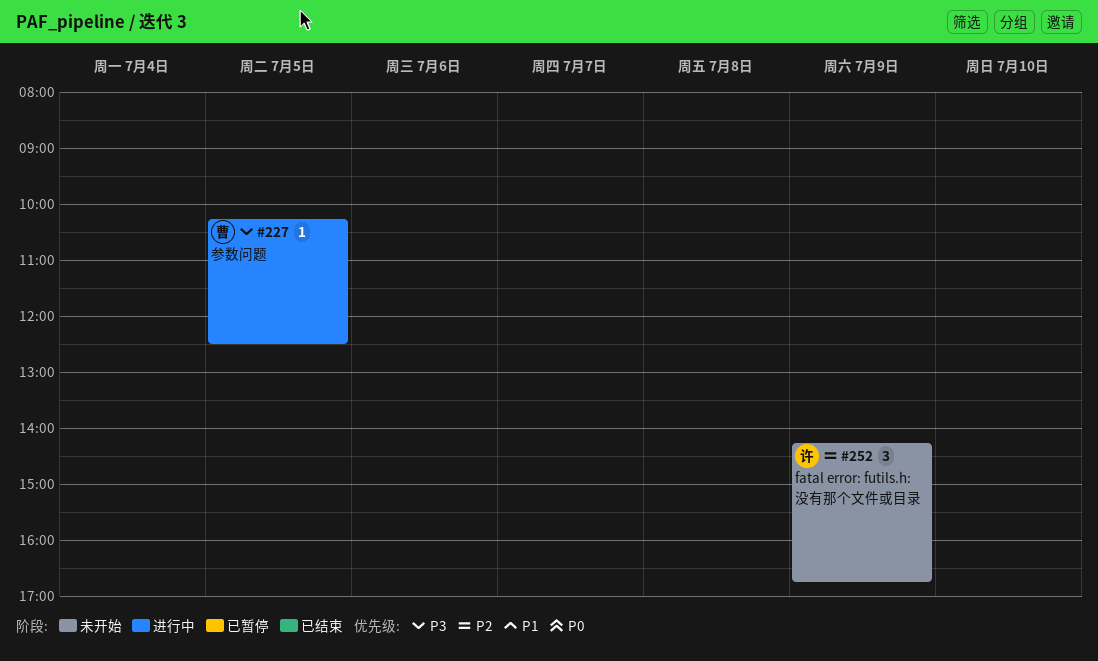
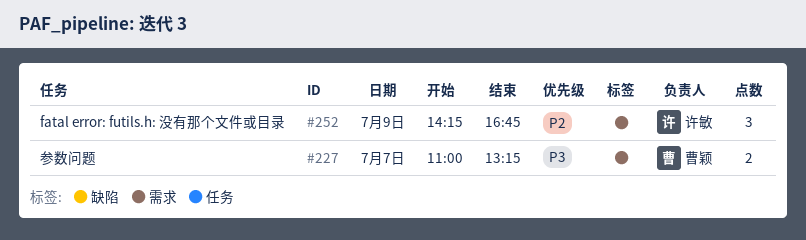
#227, estimate: 1 -> 2
#227, day: Jul 5 -> Jul 7
#227, begins: 10:15 -> 11:00
#227, ends: 12:30 -> 13:15

